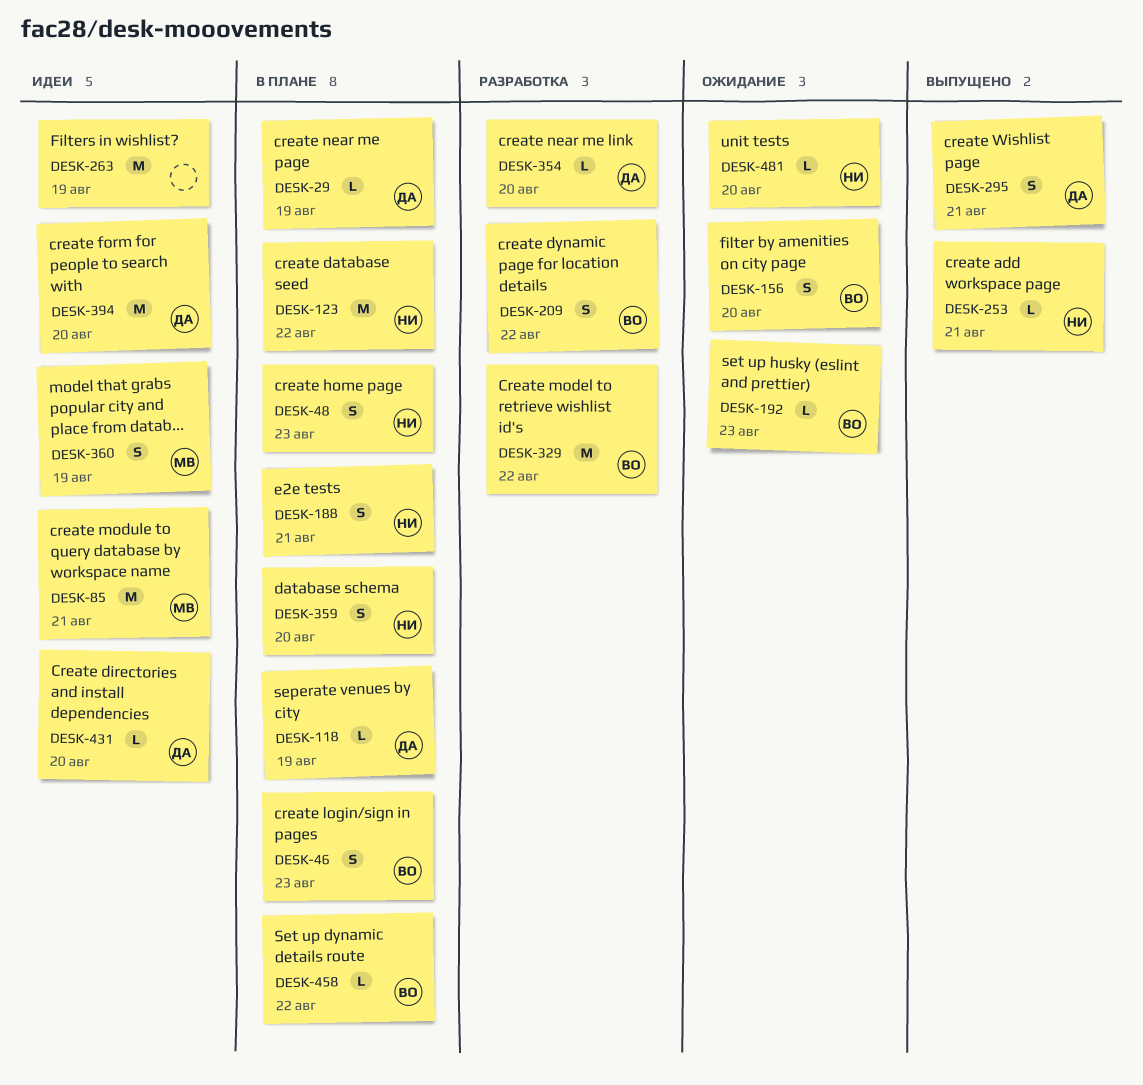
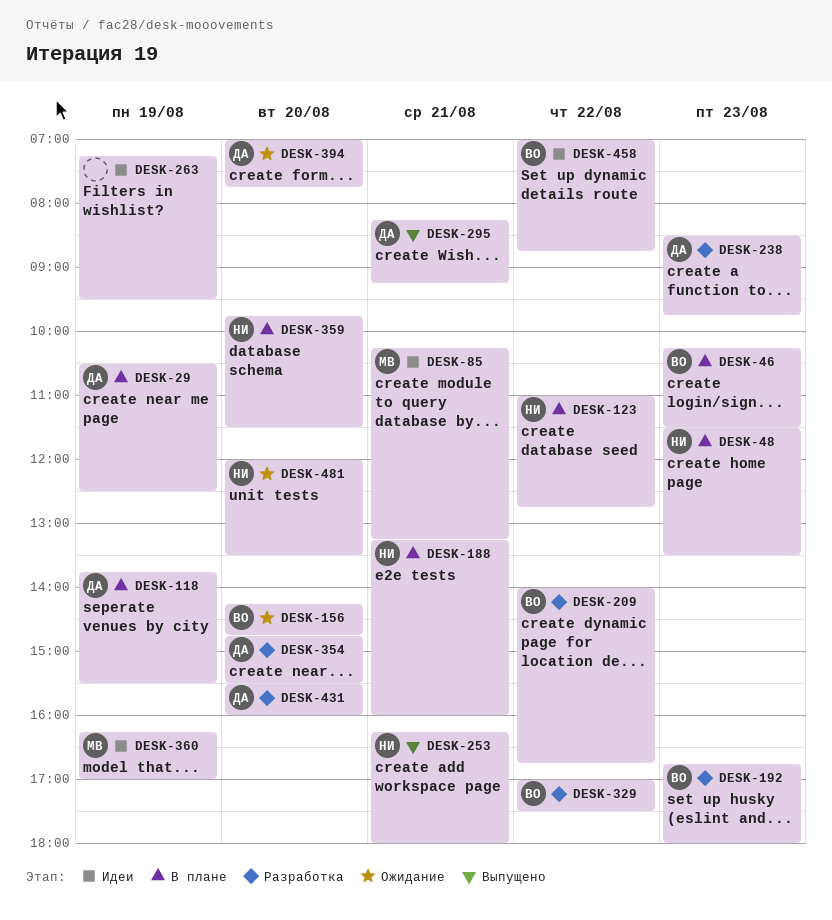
DESK-192, status: Ожидание -> Разработка
DESK-238: none -> present
DESK-394, status: Идеи -> Ожидание
DESK-431, status: Идеи -> Разработка
DESK-458, status: В плане -> Идеи

